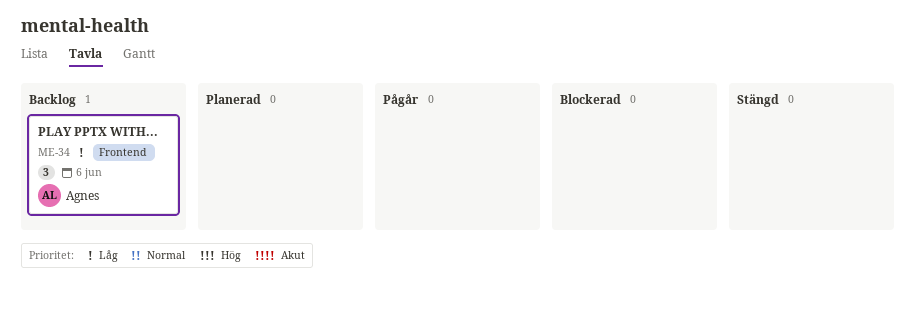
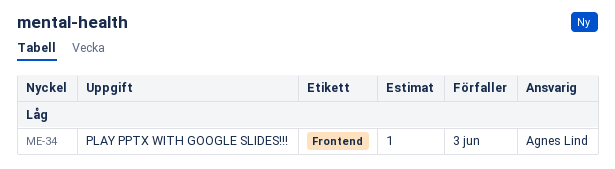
ME-34, estimate: 3 -> 1
ME-34, due: Jun 6 -> Jun 3

